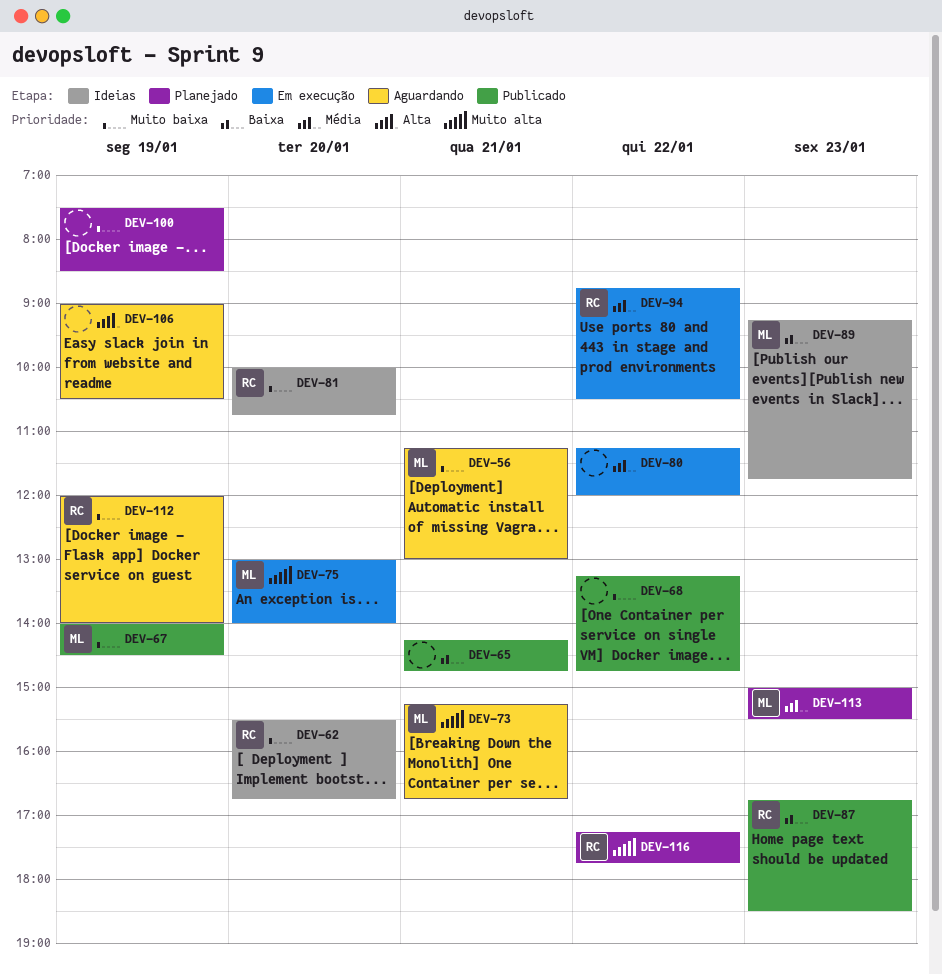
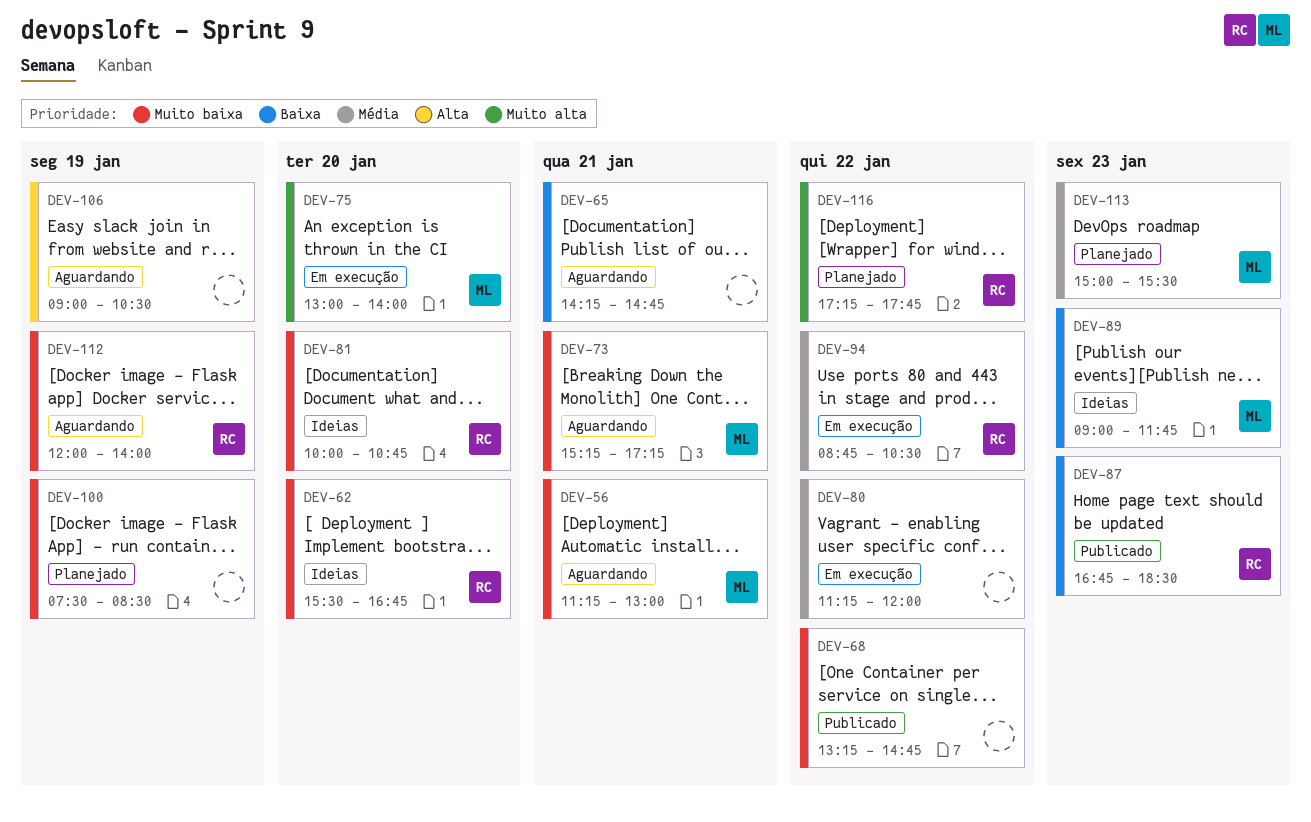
DEV-65, status: Publicado -> Aguardando
DEV-67: present -> none
DEV-73, priority: Muito alta -> Muito baixa
DEV-73, ends: 16:45 -> 17:15
DEV-89, begins: 09:15 -> 09:00

